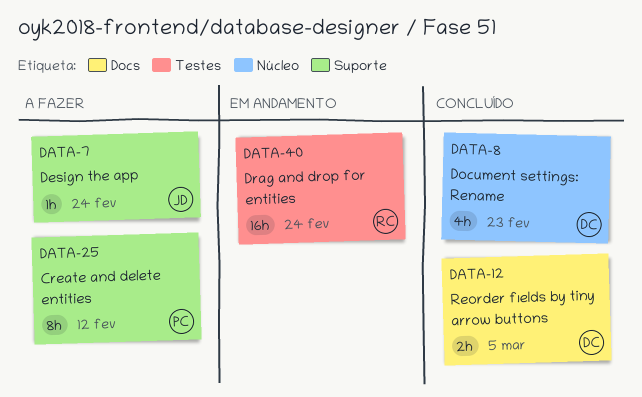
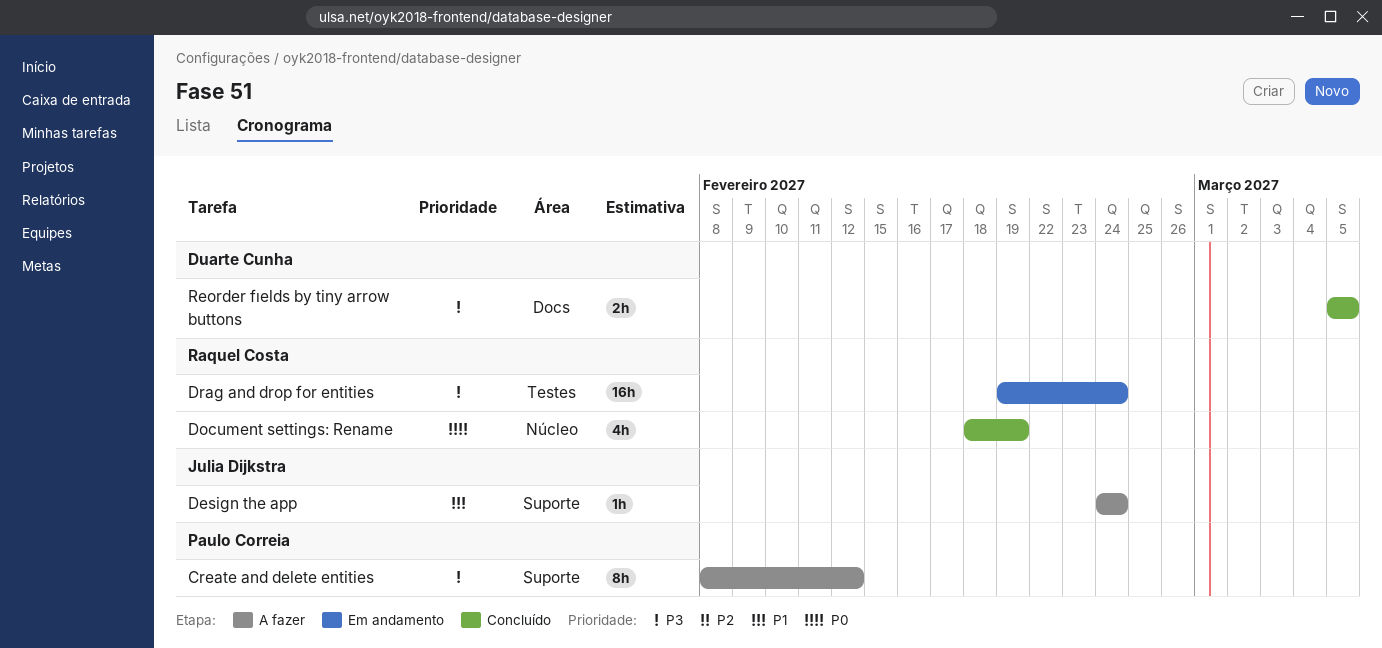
Document settings: Rename, owner: Duarte Cunha -> Raquel Costa
Document settings: Rename, due: Feb 23 -> Feb 19

